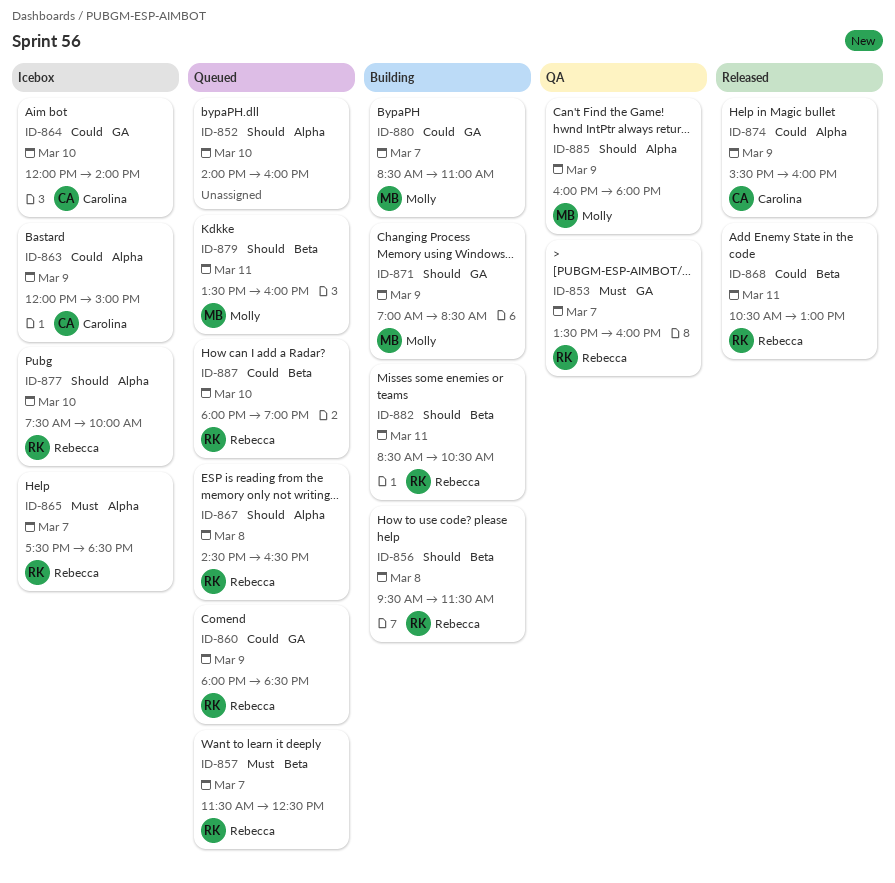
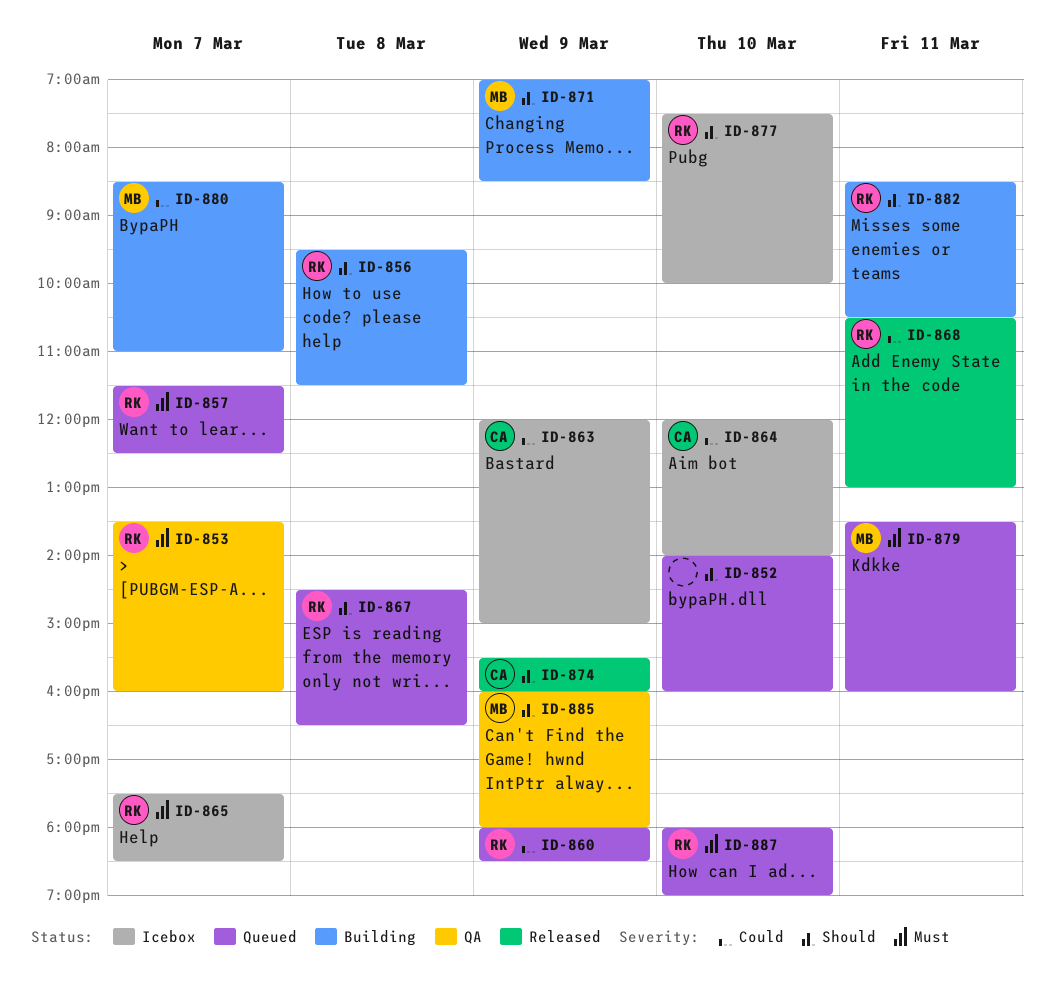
ID-874, priority: Could -> Should
ID-879, priority: Should -> Must
ID-887, priority: Could -> Must

